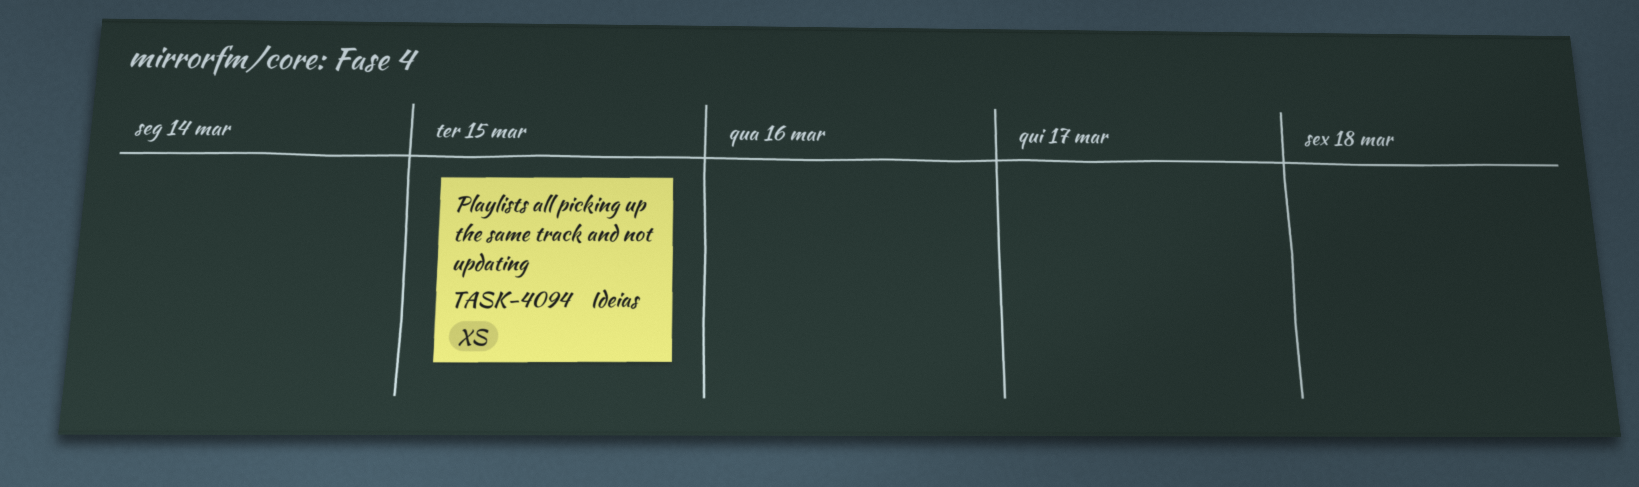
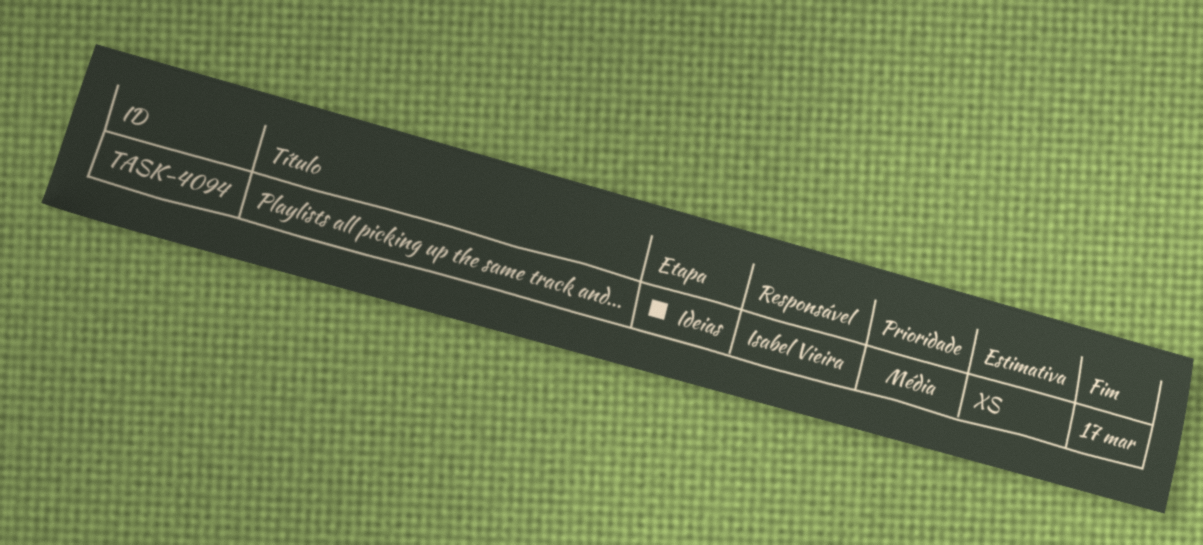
TASK-4094, due: Mar 15 -> Mar 17

